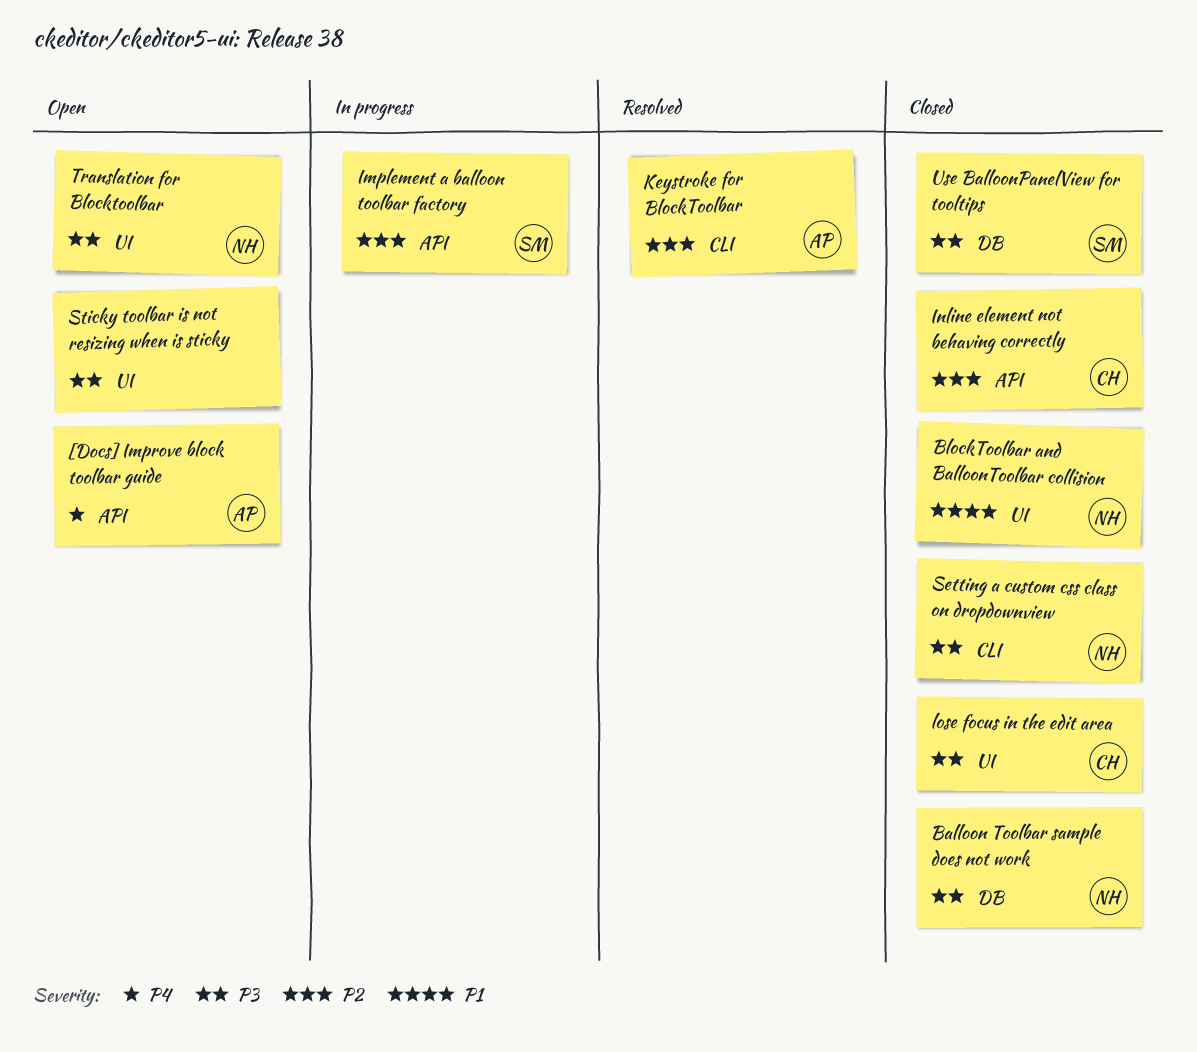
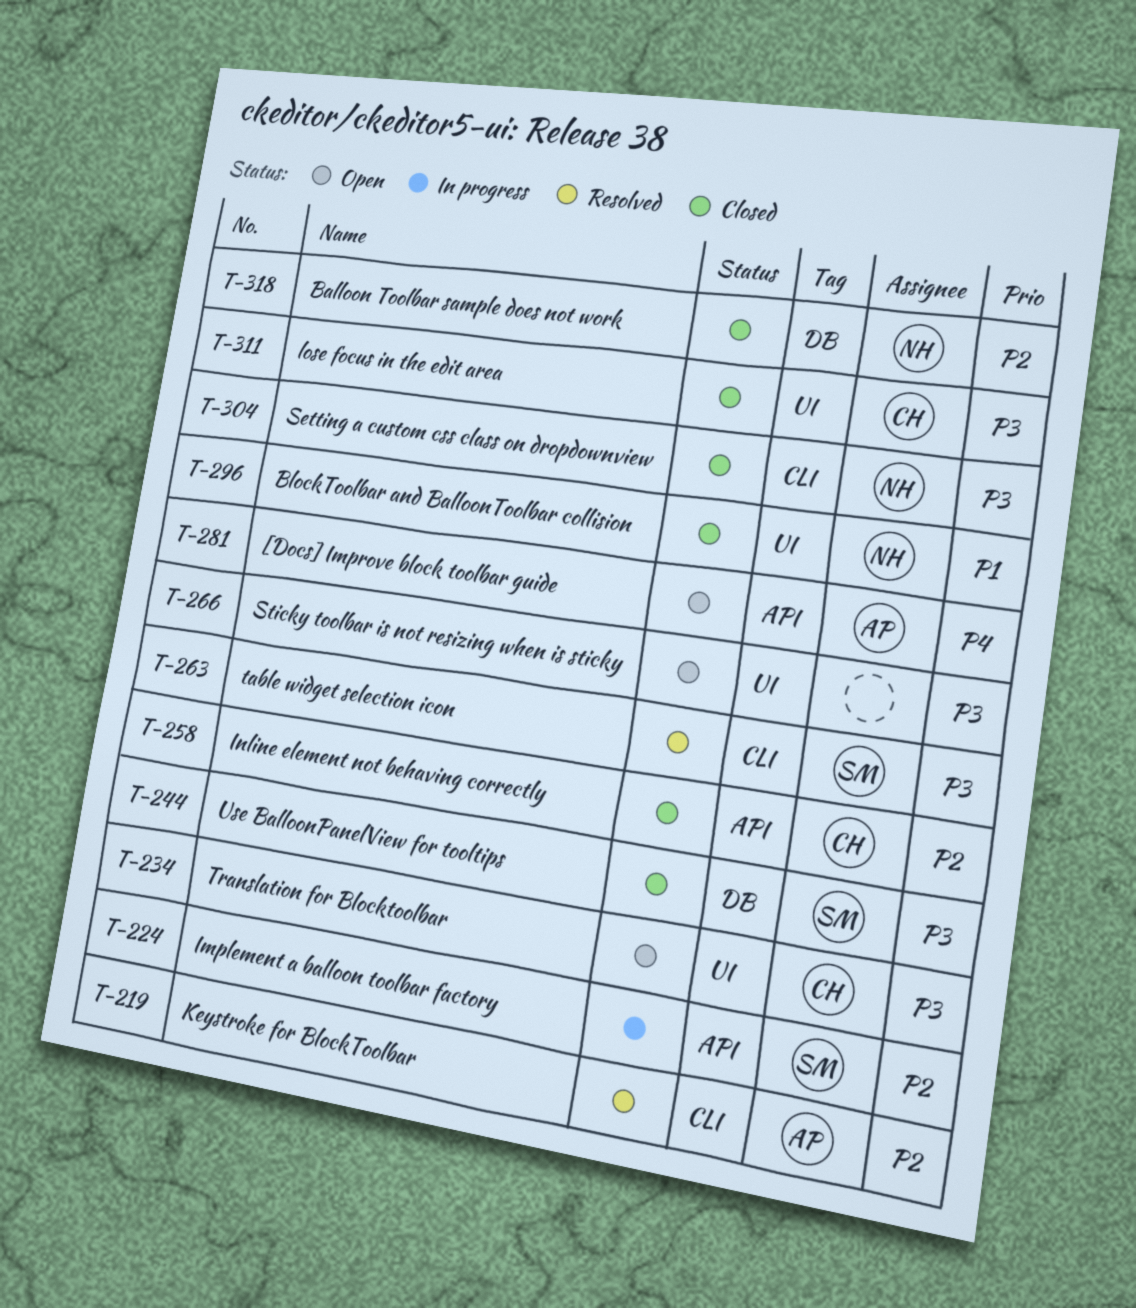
Balloon Toolbar sample does not work, priority: P3 -> P2
table widget selection icon: none -> present
Translation for Blocktoolbar, owner: NH -> CH

